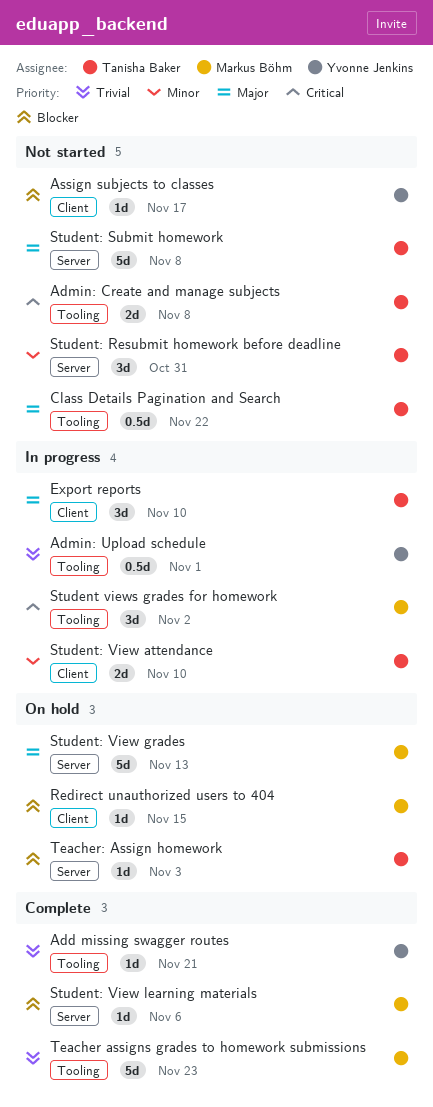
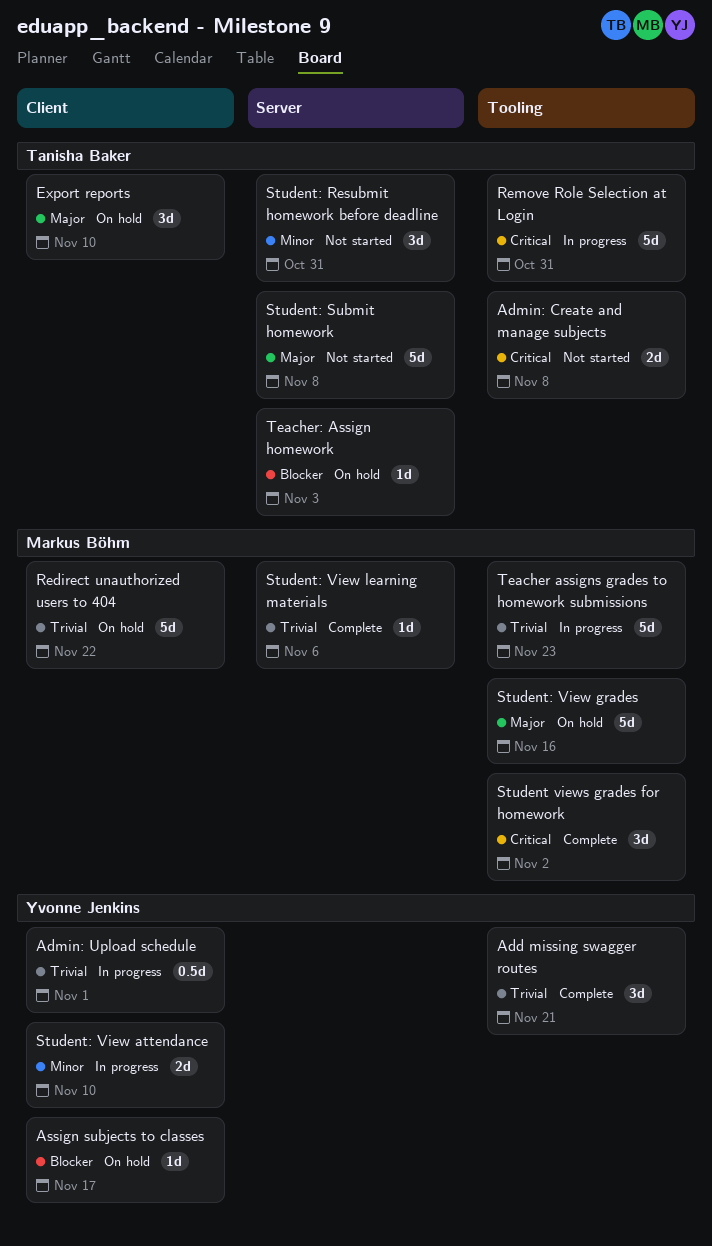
Add missing swagger routes, estimate: 1d -> 3d
Admin: Upload schedule, label: Tooling -> Client
Assign subjects to classes, status: Not started -> On hold
Class Details Pagination and Search: present -> none
Export reports, status: In progress -> On hold
Redirect unauthorized users to 404, priority: Blocker -> Trivial
Redirect unauthorized users to 404, estimate: 1d -> 5d
Redirect unauthorized users to 404, due: Nov 15 -> Nov 22
Remove Role Selection at Login: none -> present
Student views grades for homework, status: In progress -> Complete
Student: View attendance, owner: Tanisha Baker -> Yvonne Jenkins
Student: View grades, label: Server -> Tooling
Student: View grades, due: Nov 13 -> Nov 16
Student: View learning materials, priority: Blocker -> Trivial
Teacher assigns grades to homework submissions, status: Complete -> In progress

